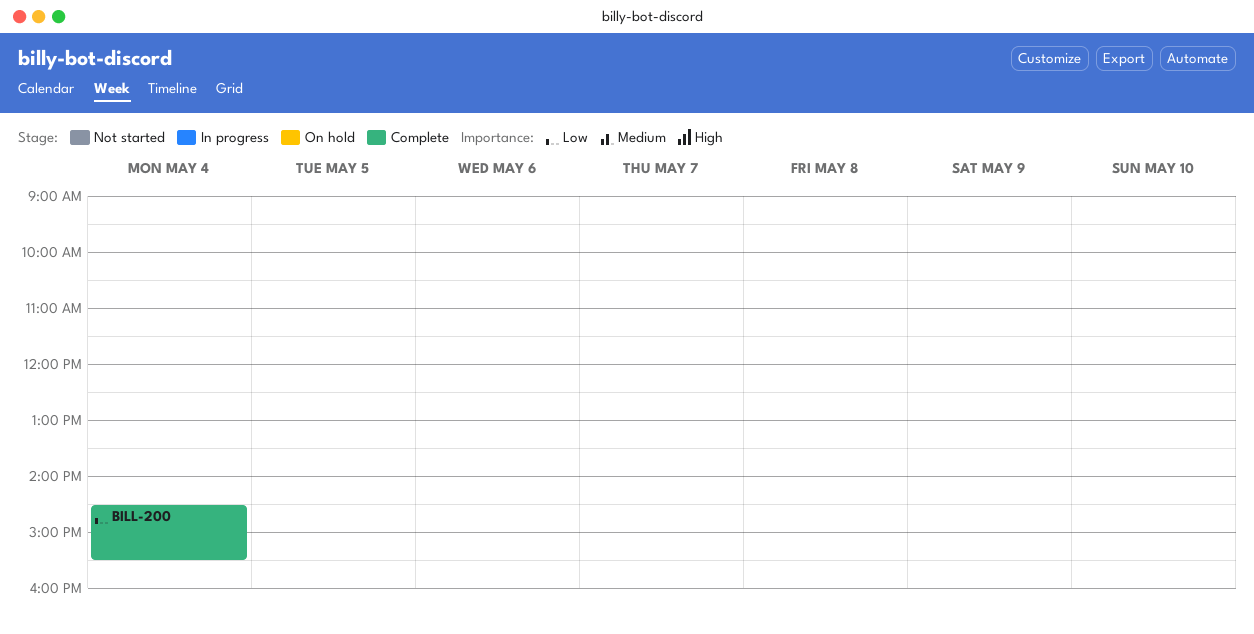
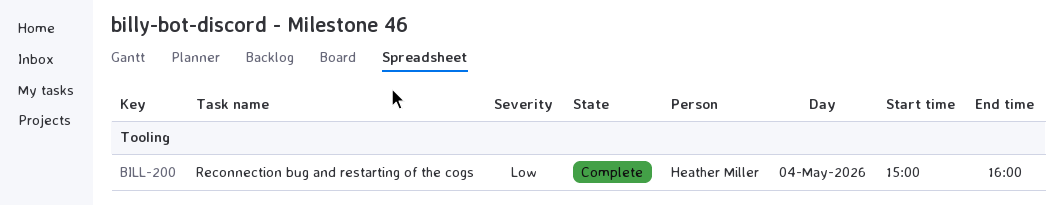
BILL-200, begins: 14:30 -> 15:00
BILL-200, ends: 15:30 -> 16:00

